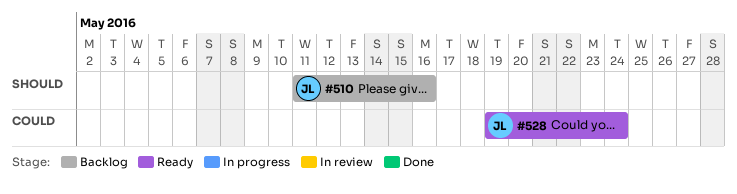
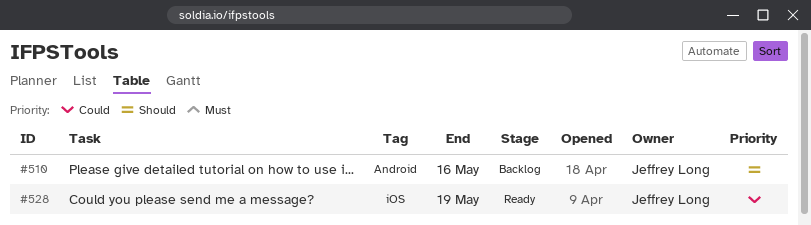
#528, due: May 24 -> May 19

